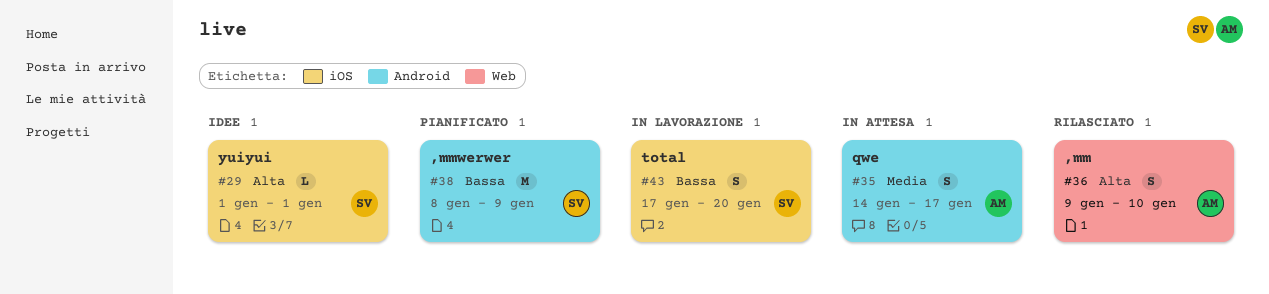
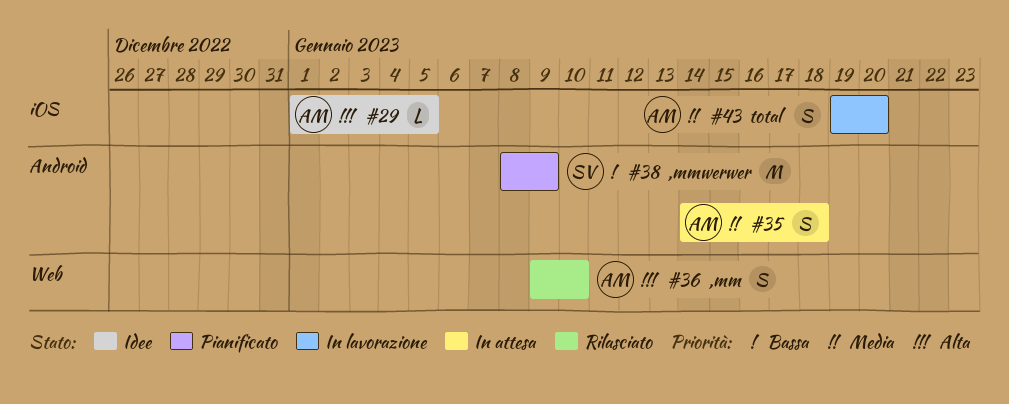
#29, owner: SV -> AM
#29, due: Jan 1 -> Jan 5
#35, due: Jan 17 -> Jan 18
#43, owner: SV -> AM
#43, priority: Bassa -> Media
#43, start: Jan 17 -> Jan 19

